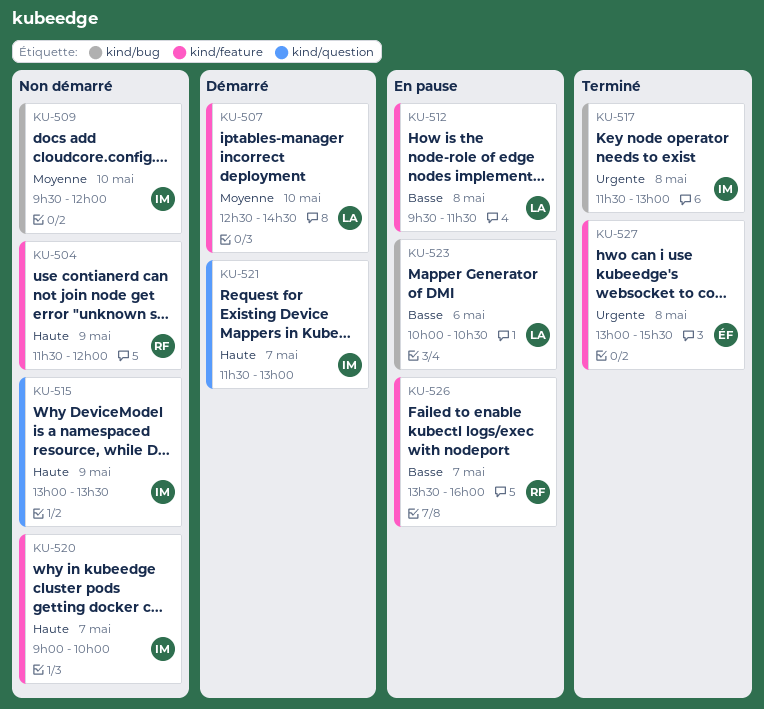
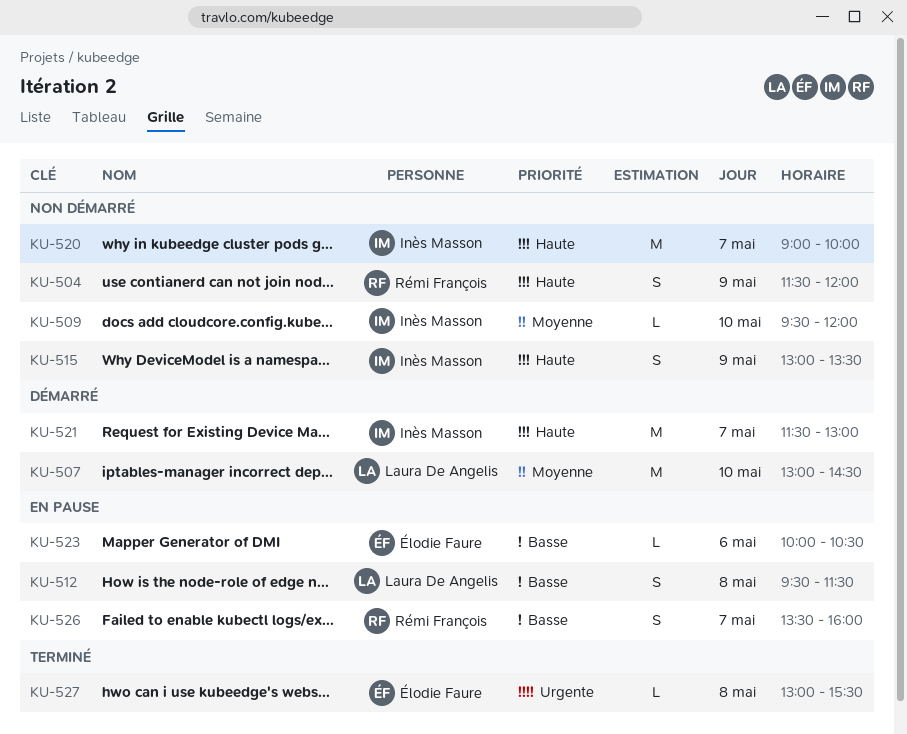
KU-507, begins: 12:30 -> 13:00
KU-517: present -> none
KU-523, owner: Laura De Angelis -> Élodie Faure

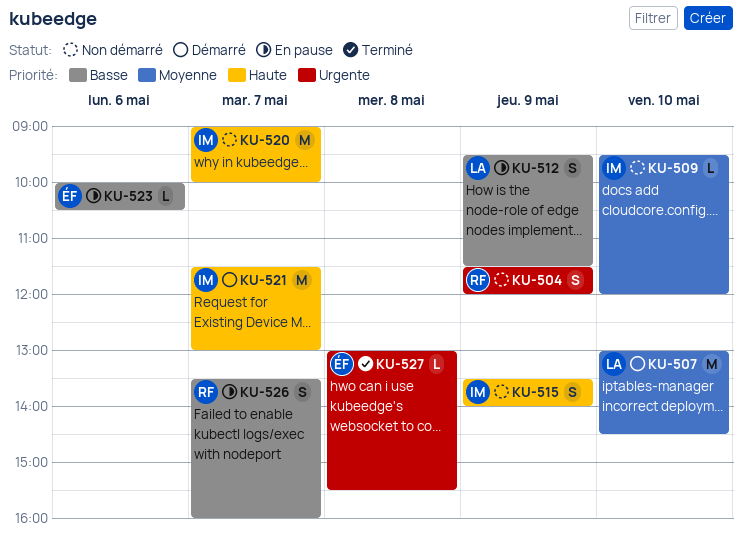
KU-504, priority: Haute -> Urgente
KU-512, day: May 8 -> May 9
KU-515, begins: 13:00 -> 13:30
KU-515, ends: 13:30 -> 14:00

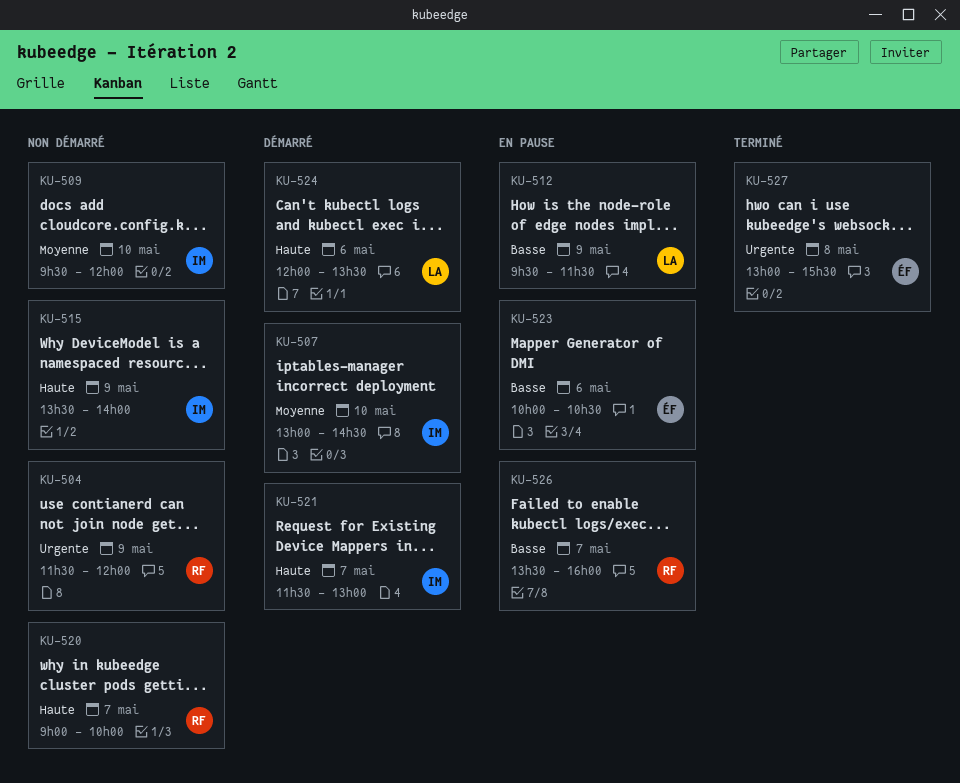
KU-507, owner: LA -> IM
KU-520, owner: IM -> RF
KU-524: none -> present

